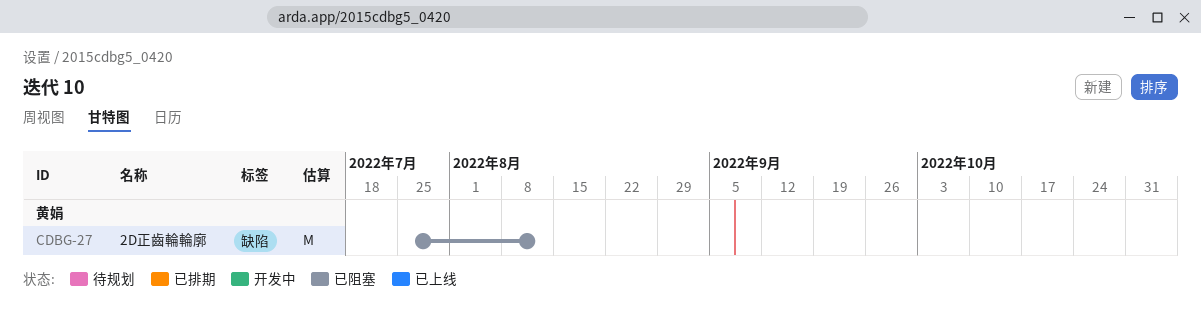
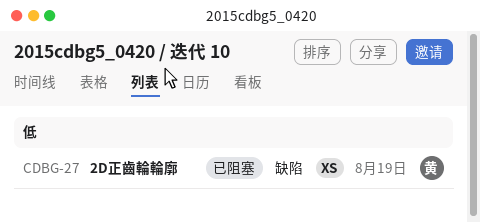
CDBG-27, estimate: M -> XS
CDBG-27, due: Aug 12 -> Aug 19

